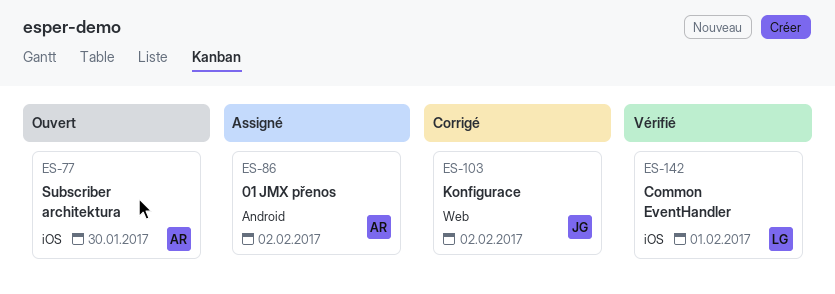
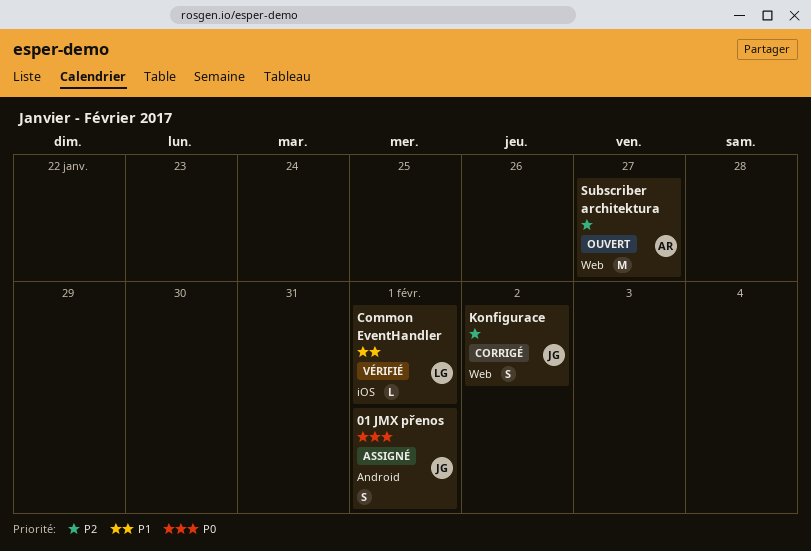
01 JMX přenos, owner: AR -> JG
01 JMX přenos, due: Feb 2 -> Feb 1
Subscriber architektura, label: iOS -> Web
Subscriber architektura, due: Jan 30 -> Jan 27

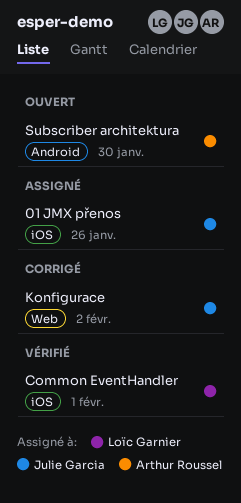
01 JMX přenos, label: Android -> iOS
01 JMX přenos, due: Feb 1 -> Jan 26
Subscriber architektura, label: Web -> Android
Subscriber architektura, due: Jan 27 -> Jan 30

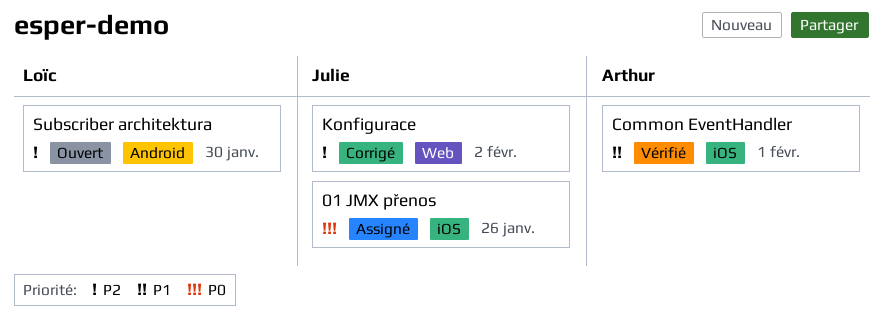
Common EventHandler, owner: Loïc Garnier -> Arthur Roussel
Subscriber architektura, owner: Arthur Roussel -> Loïc Garnier

